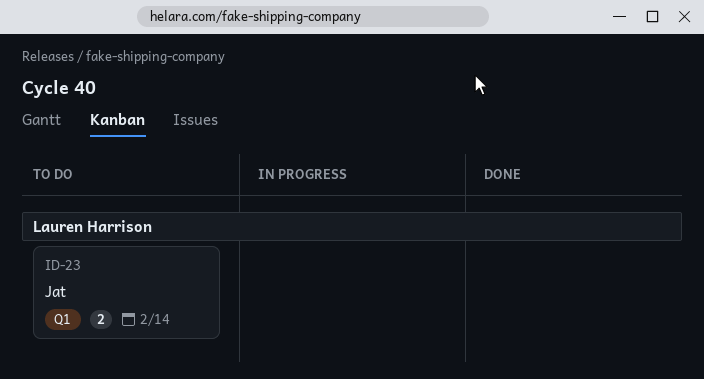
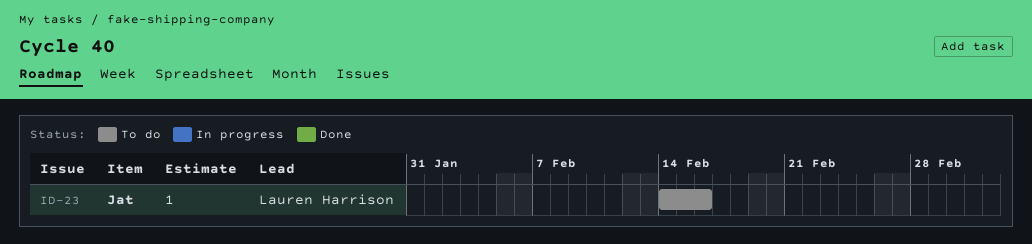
ID-23, estimate: 2 -> 1
ID-23, due: Feb 14 -> Feb 16

